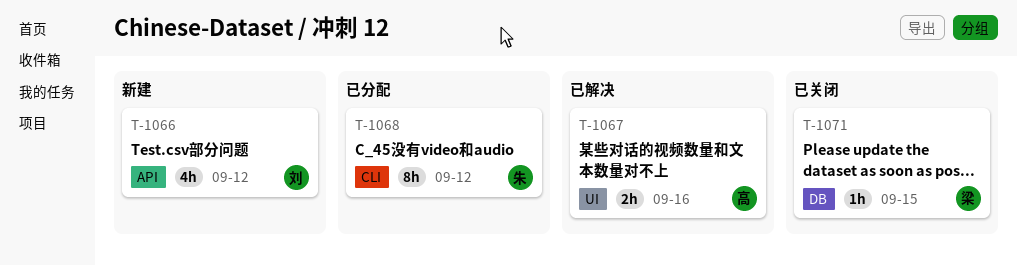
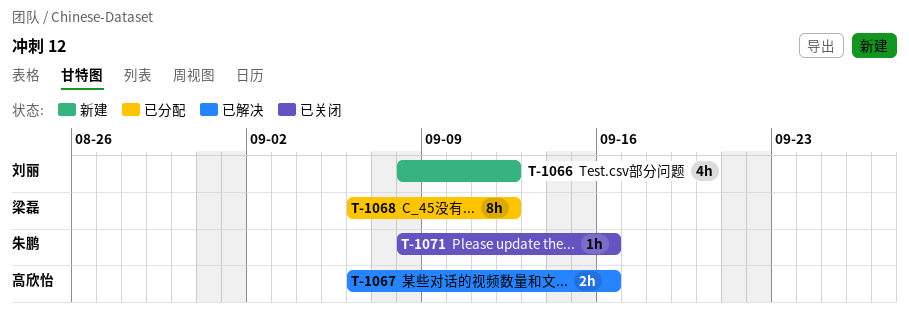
T-1068, owner: 朱鹏 -> 梁磊
T-1071, owner: 梁磊 -> 朱鹏
T-1071, due: Sep 15 -> Sep 16

